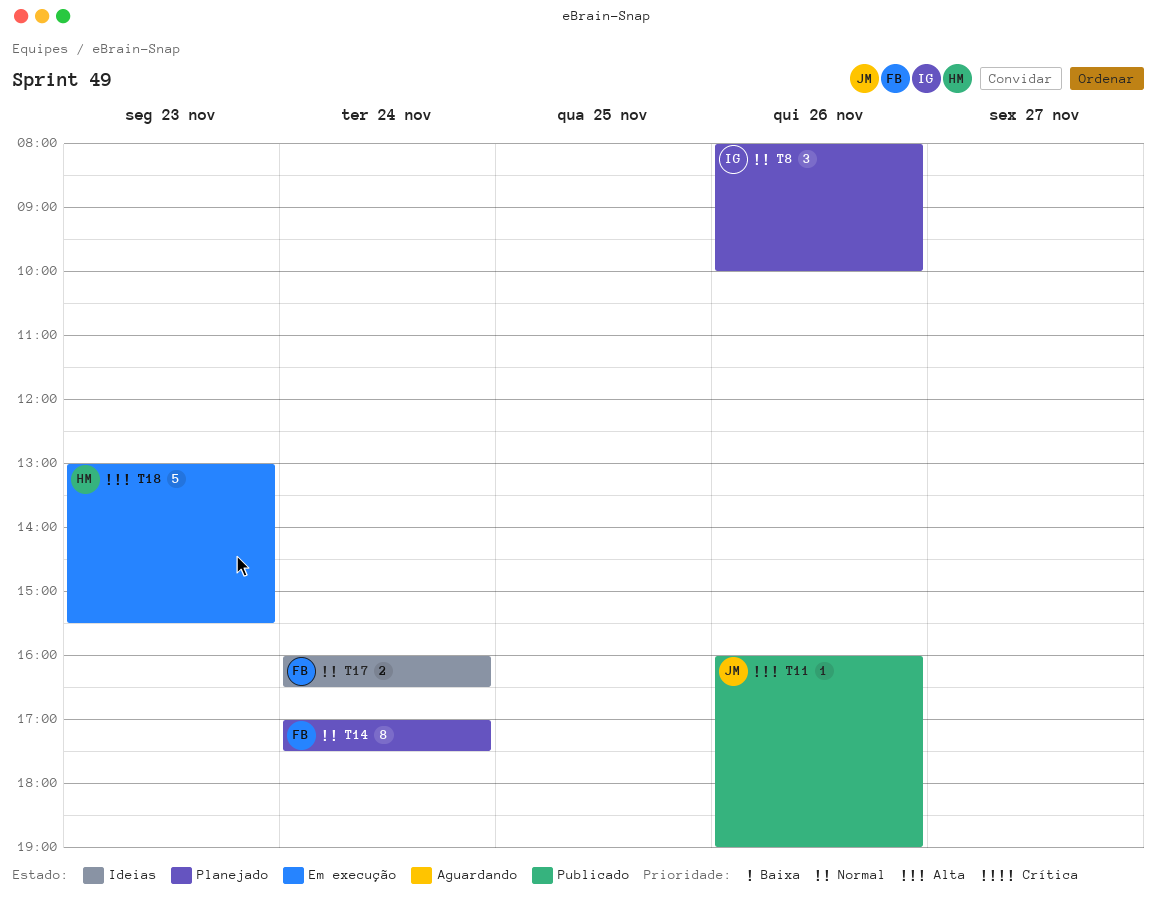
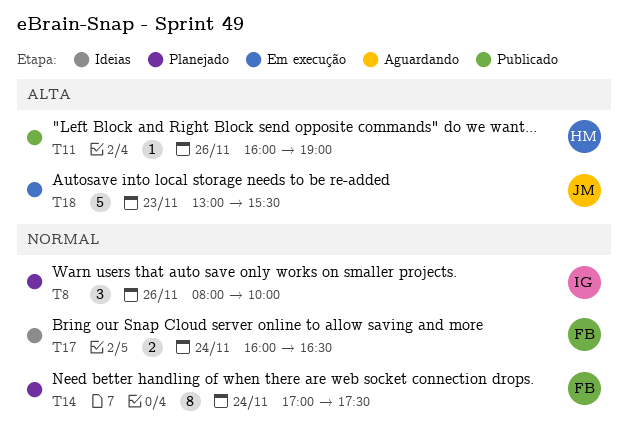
T11, owner: JM -> HM
T18, owner: HM -> JM

